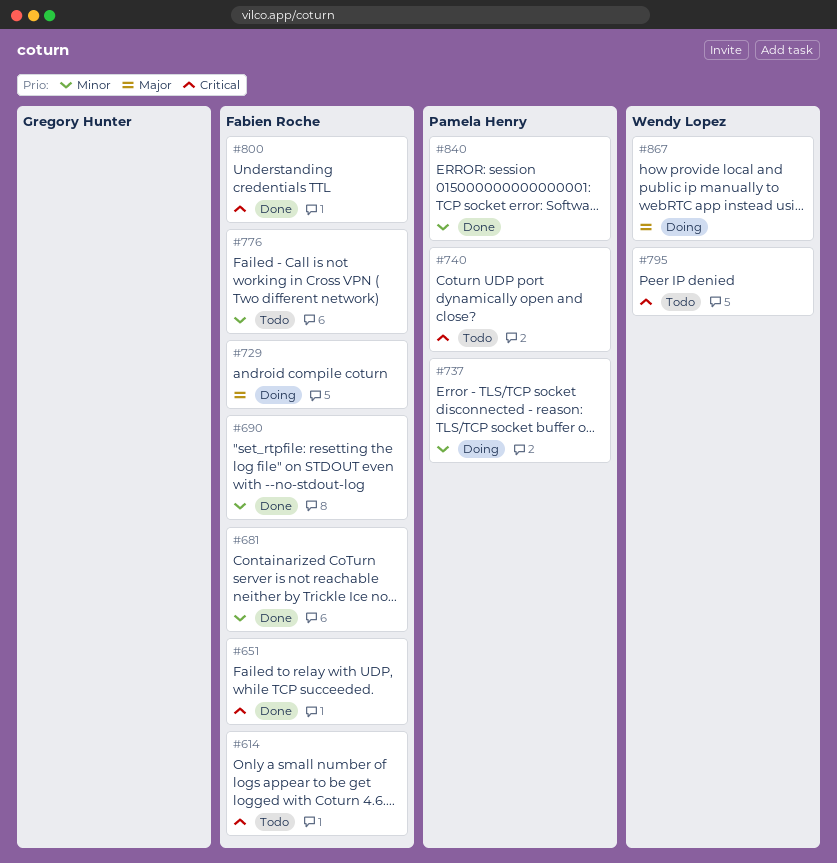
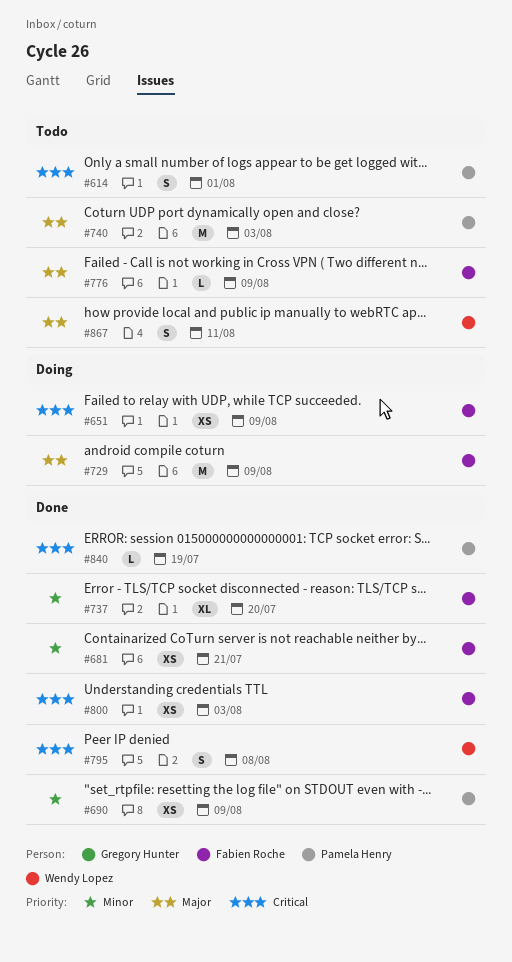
#614, owner: Fabien Roche -> Pamela Henry
#651, status: Done -> Doing
#690, owner: Fabien Roche -> Pamela Henry
#737, status: Doing -> Done
#737, owner: Pamela Henry -> Fabien Roche
#740, priority: Critical -> Major
#776, priority: Minor -> Major
#795, status: Todo -> Done
#840, priority: Minor -> Critical
#867, status: Doing -> Todo

